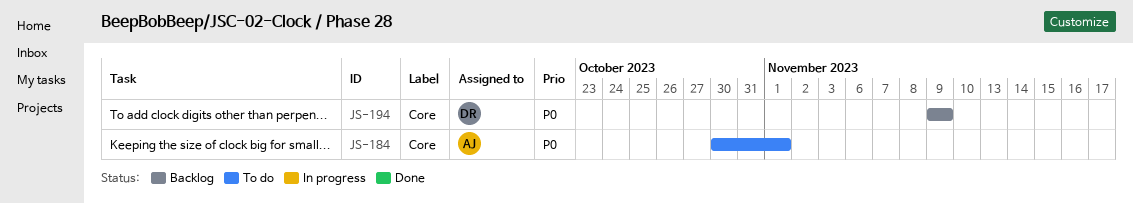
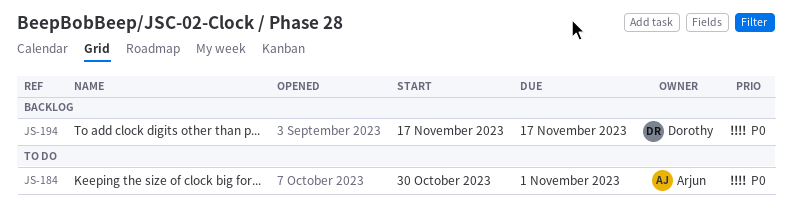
JS-194, start: Nov 9 -> Nov 17
JS-194, due: Nov 9 -> Nov 17

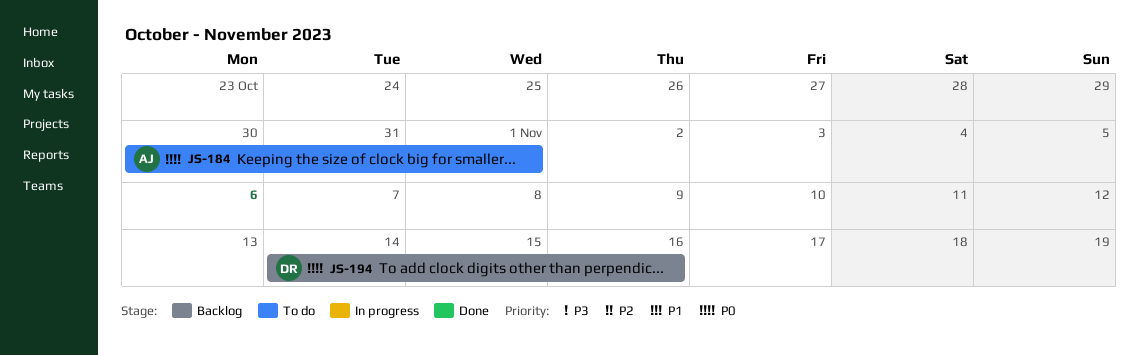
JS-194, start: Nov 17 -> Nov 14
JS-194, due: Nov 17 -> Nov 16

